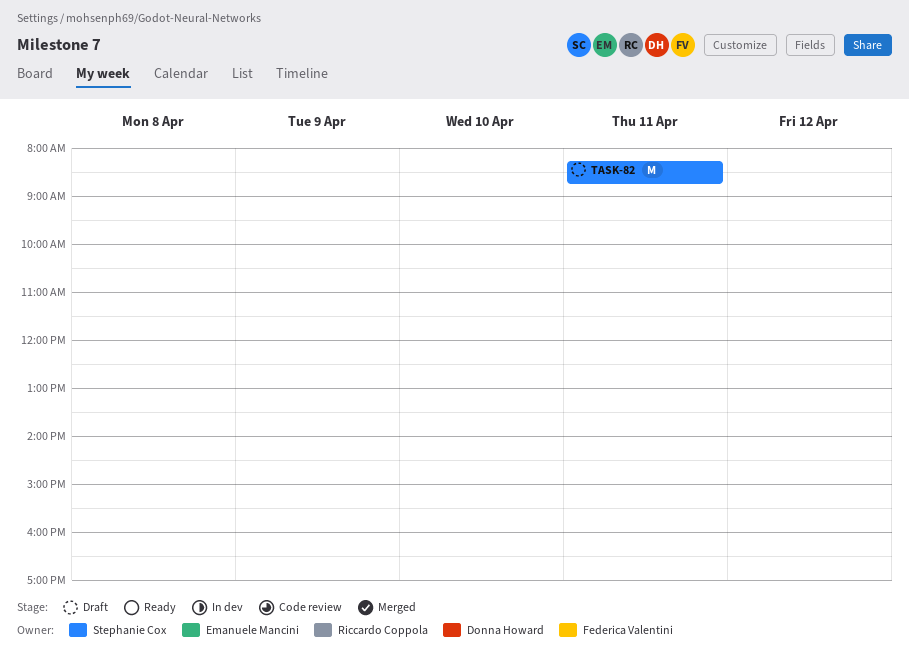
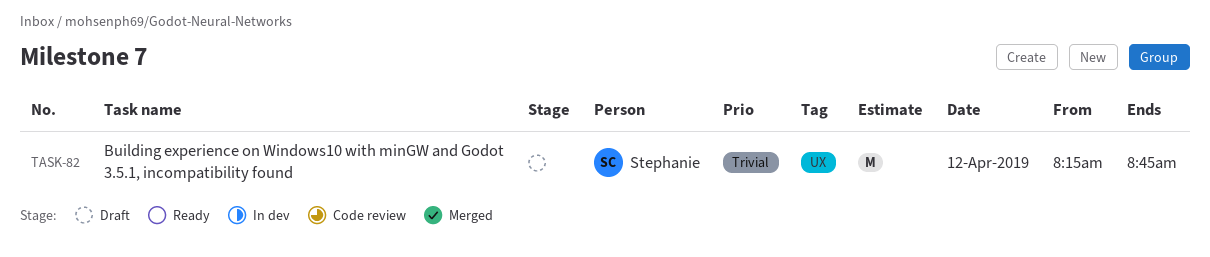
TASK-82, day: Apr 11 -> Apr 12

